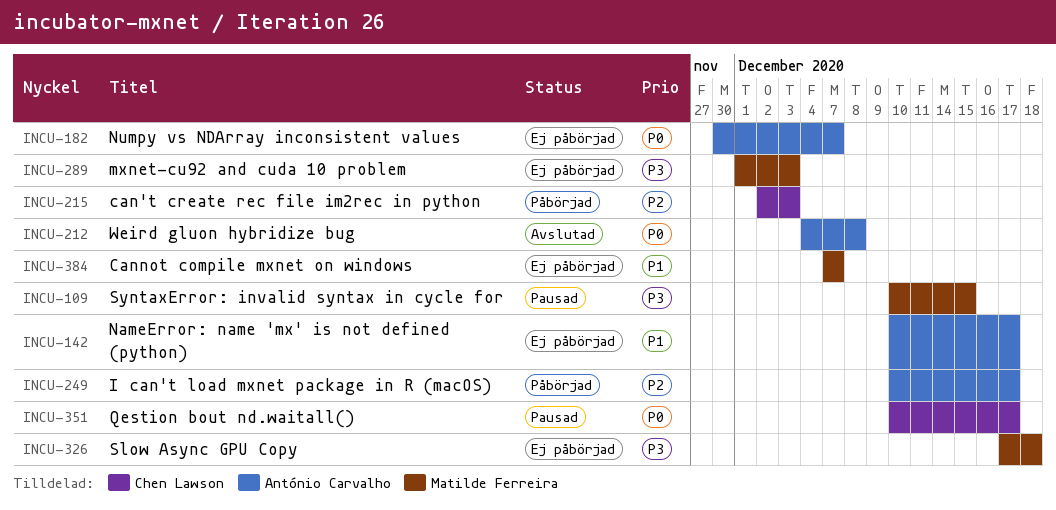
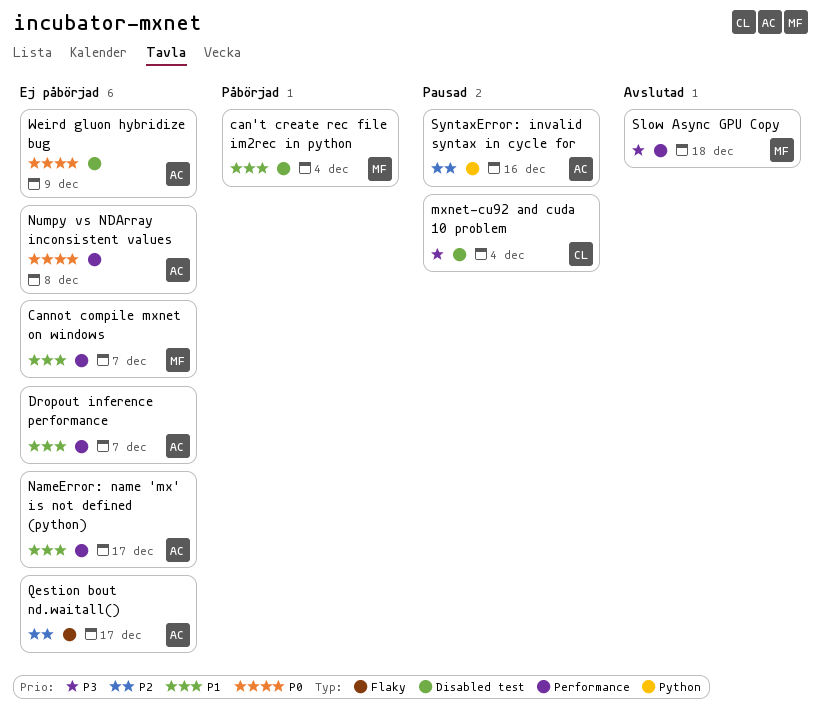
can't create rec file im2rec in python, owner: Chen Lawson -> Matilde Ferreira
can't create rec file im2rec in python, priority: P2 -> P1
can't create rec file im2rec in python, due: Dec 3 -> Dec 4
Dropout inference performance: none -> present
I can't load mxnet package in R (macOS): present -> none
mxnet-cu92 and cuda 10 problem, status: Ej påbörjad -> Pausad
mxnet-cu92 and cuda 10 problem, owner: Matilde Ferreira -> Chen Lawson
mxnet-cu92 and cuda 10 problem, due: Dec 3 -> Dec 4
Numpy vs NDArray inconsistent values, due: Dec 7 -> Dec 8
Qestion bout nd.waitall(), status: Pausad -> Ej påbörjad
Qestion bout nd.waitall(), owner: Chen Lawson -> António Carvalho
Qestion bout nd.waitall(), priority: P0 -> P2
Slow Async GPU Copy, status: Ej påbörjad -> Avslutad
SyntaxError: invalid syntax in cycle for, owner: Matilde Ferreira -> António Carvalho
SyntaxError: invalid syntax in cycle for, priority: P3 -> P2
SyntaxError: invalid syntax in cycle for, due: Dec 15 -> Dec 16
Weird gluon hybridize bug, status: Avslutad -> Ej påbörjad
Weird gluon hybridize bug, due: Dec 8 -> Dec 9

